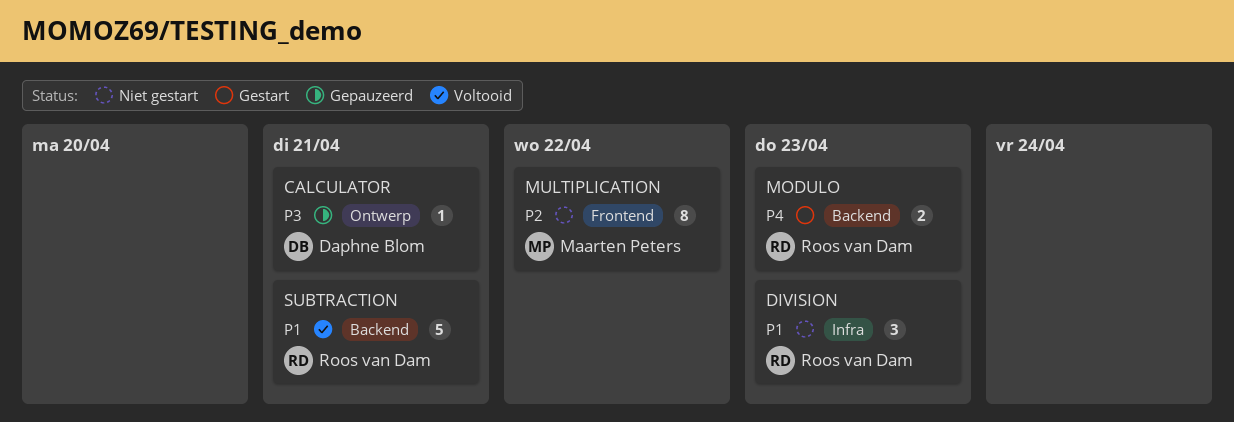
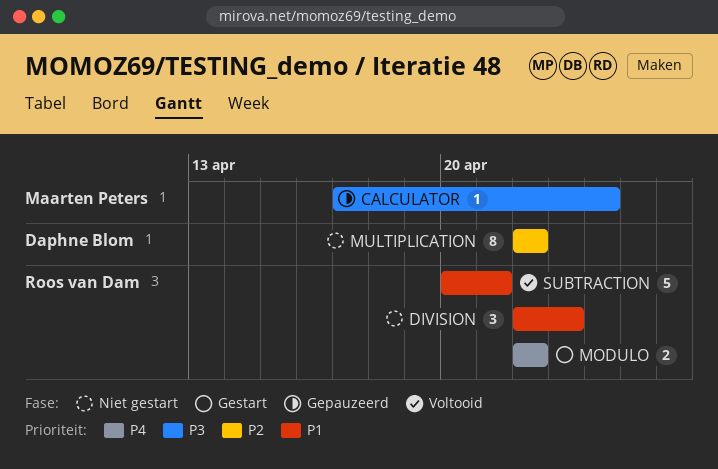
CALCULATOR, owner: Daphne Blom -> Maarten Peters
CALCULATOR, due: Apr 21 -> Apr 24
MODULO, due: Apr 23 -> Apr 22
MULTIPLICATION, owner: Maarten Peters -> Daphne Blom

